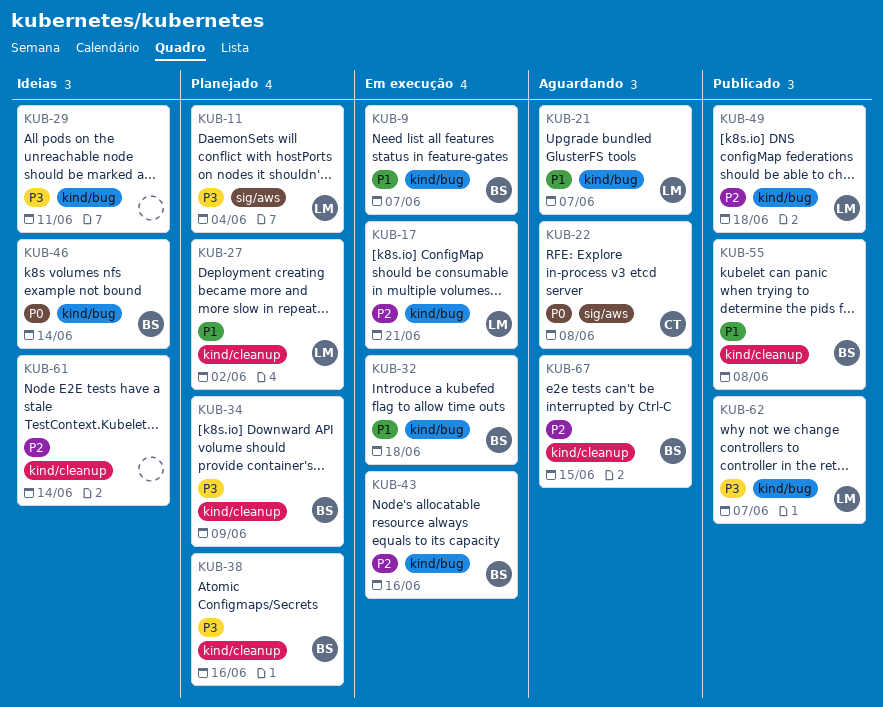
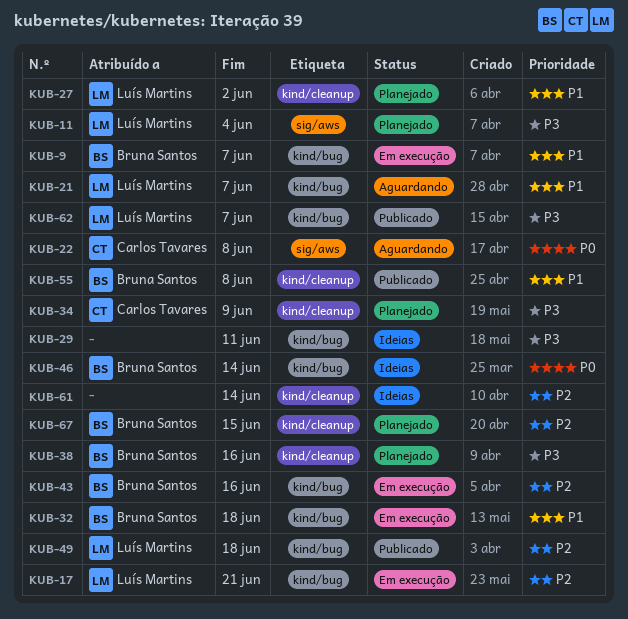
KUB-34, owner: Bruna Santos -> Carlos Tavares
KUB-67, status: Aguardando -> Planejado

